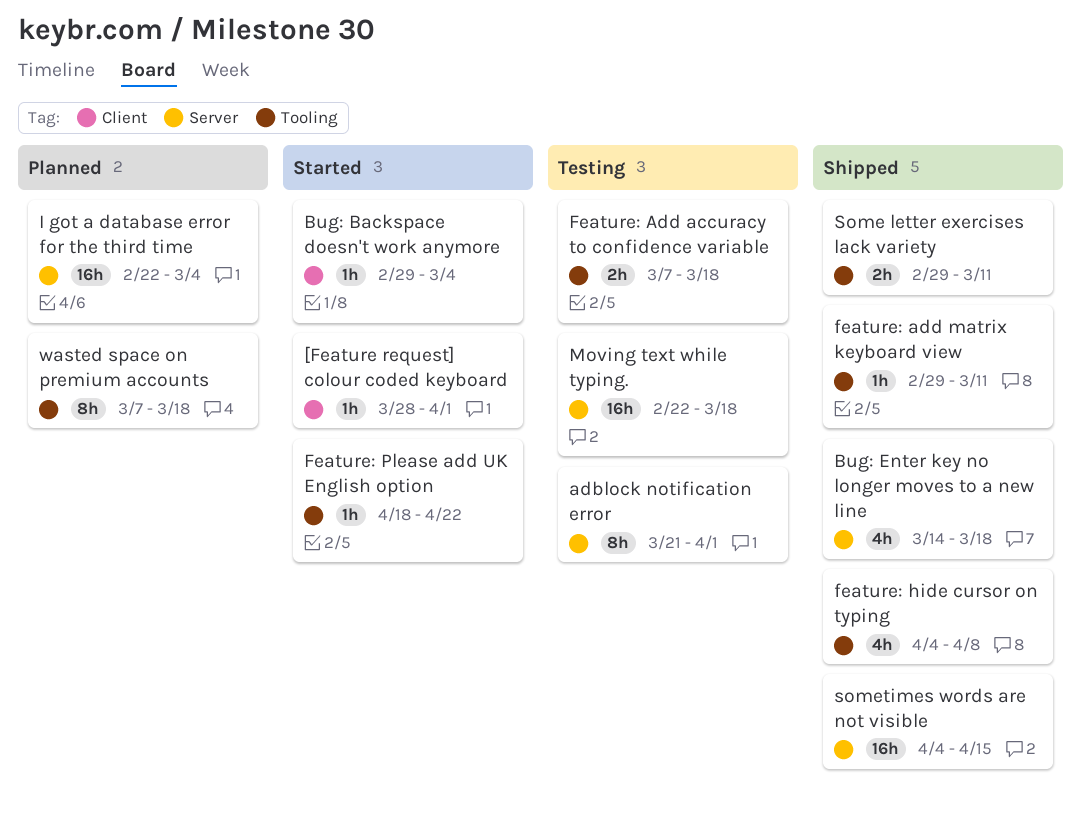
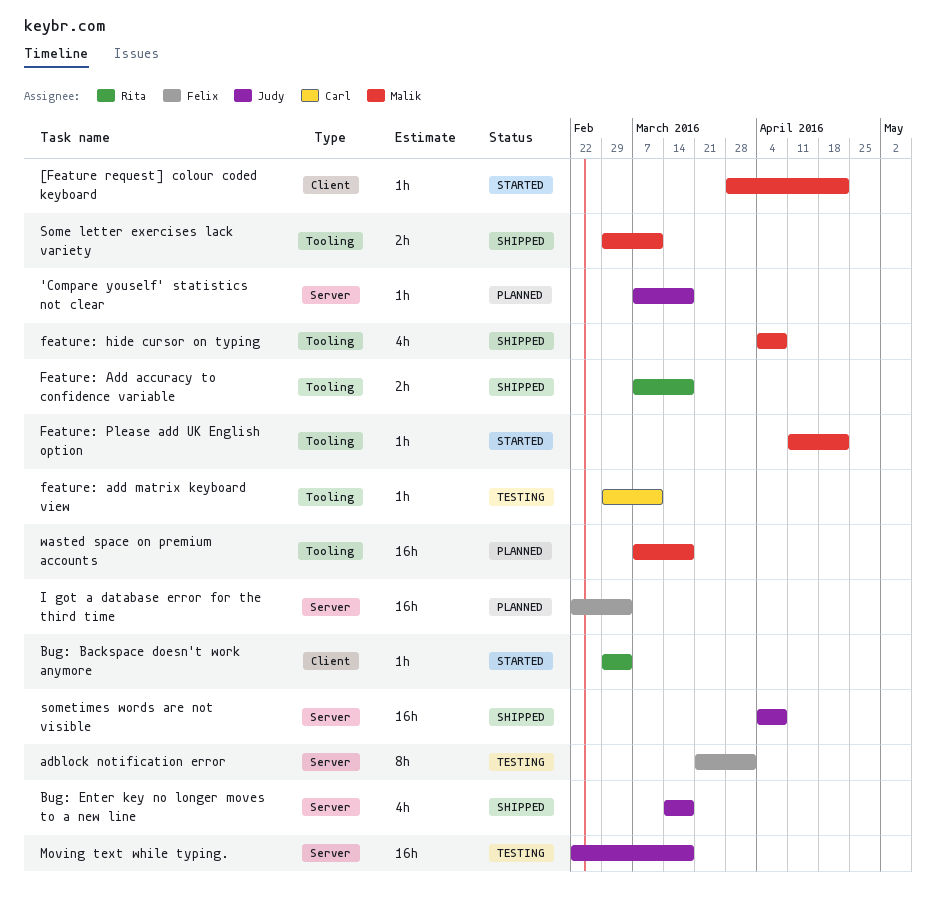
'Compare youself' statistics not clear: none -> present
[Feature request] colour coded keyboard, due: Apr 1 -> Apr 22
Feature: Add accuracy to confidence variable, status: Testing -> Shipped
feature: add matrix keyboard view, status: Shipped -> Testing
Feature: Please add UK English option, start: Apr 18 -> Apr 11
sometimes words are not visible, due: Apr 15 -> Apr 8
wasted space on premium accounts, estimate: 8h -> 16h

